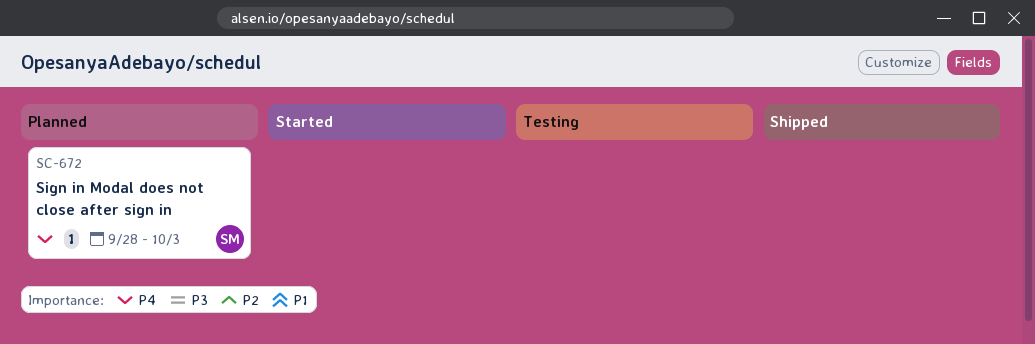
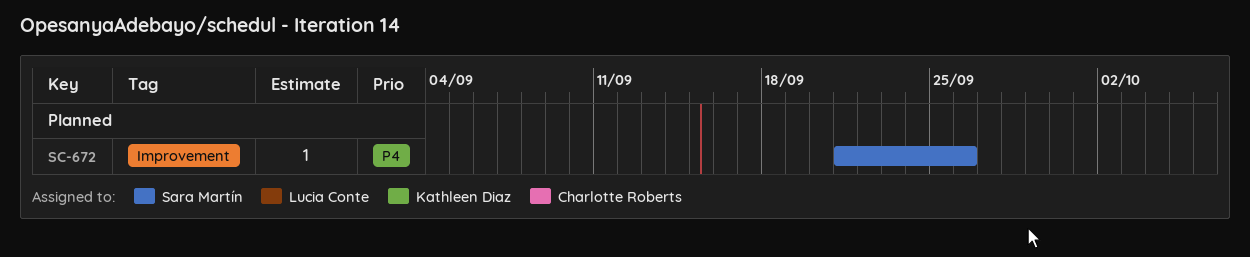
SC-672, start: Sep 28 -> Sep 21
SC-672, due: Oct 3 -> Sep 26

